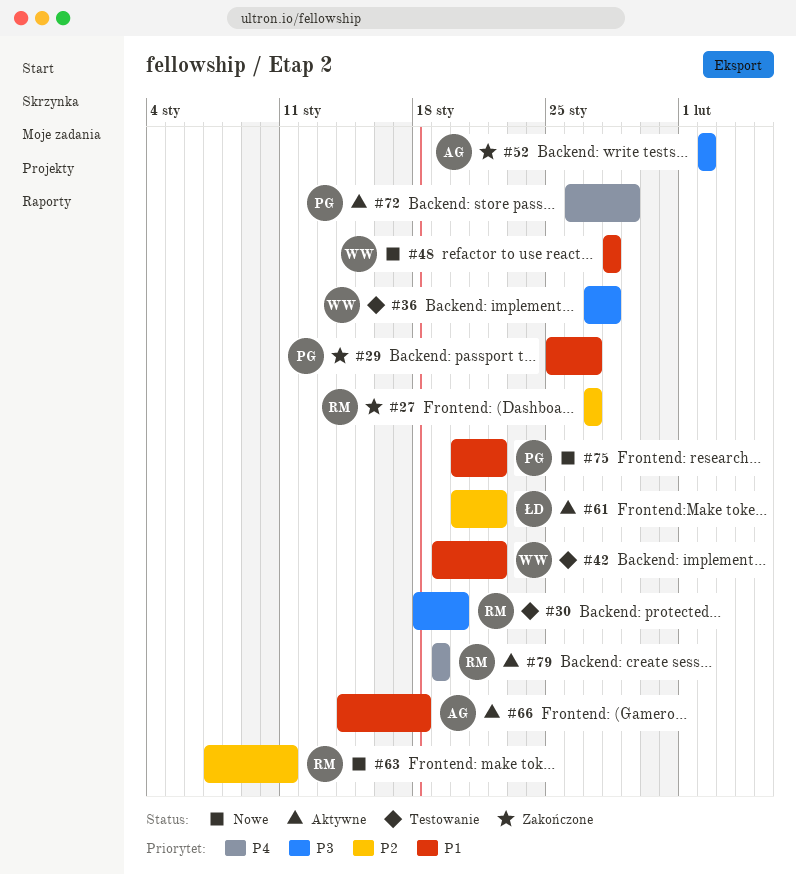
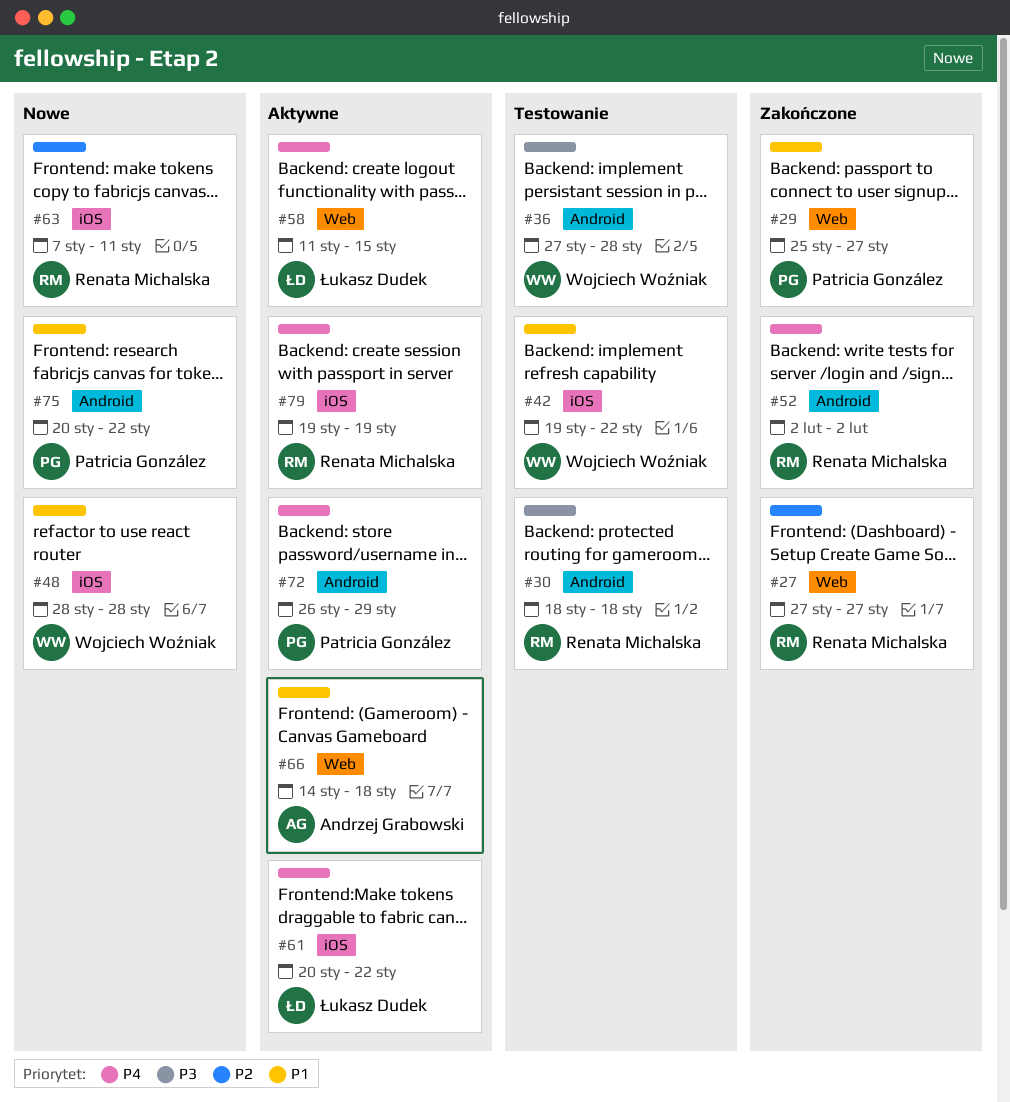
#30, due: Jan 20 -> Jan 18
#52, owner: Andrzej Grabowski -> Renata Michalska
#52, priority: P3 -> P4
#58: none -> present
#61, priority: P2 -> P4

